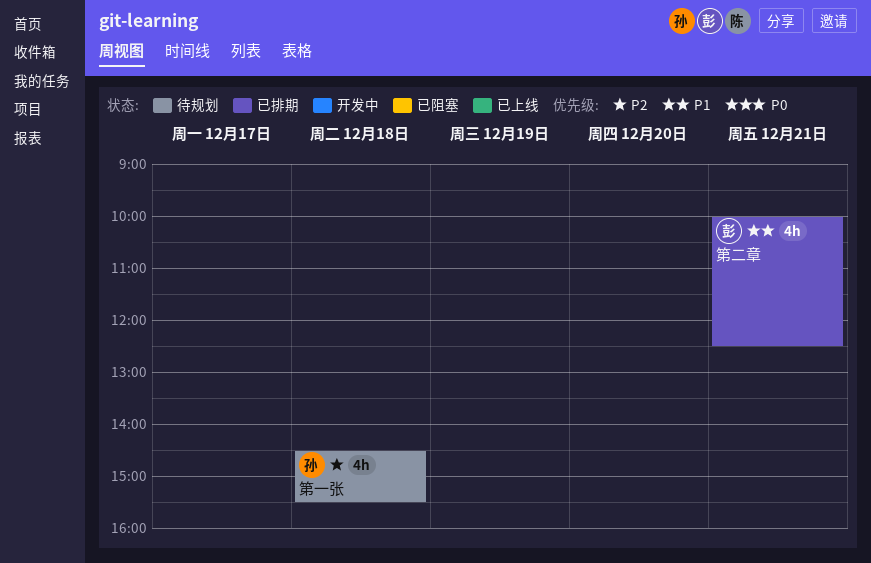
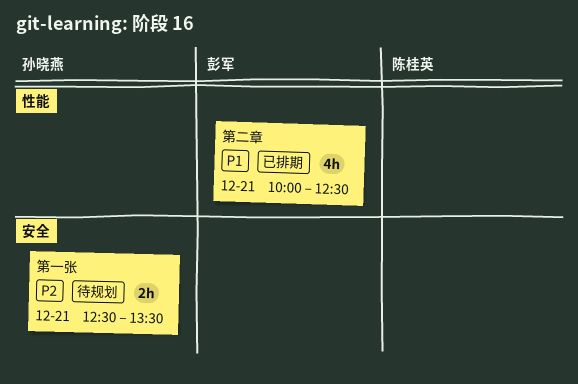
第一张, estimate: 4h -> 2h
第一张, day: Dec 18 -> Dec 21
第一张, begins: 14:30 -> 12:30
第一张, ends: 15:30 -> 13:30

